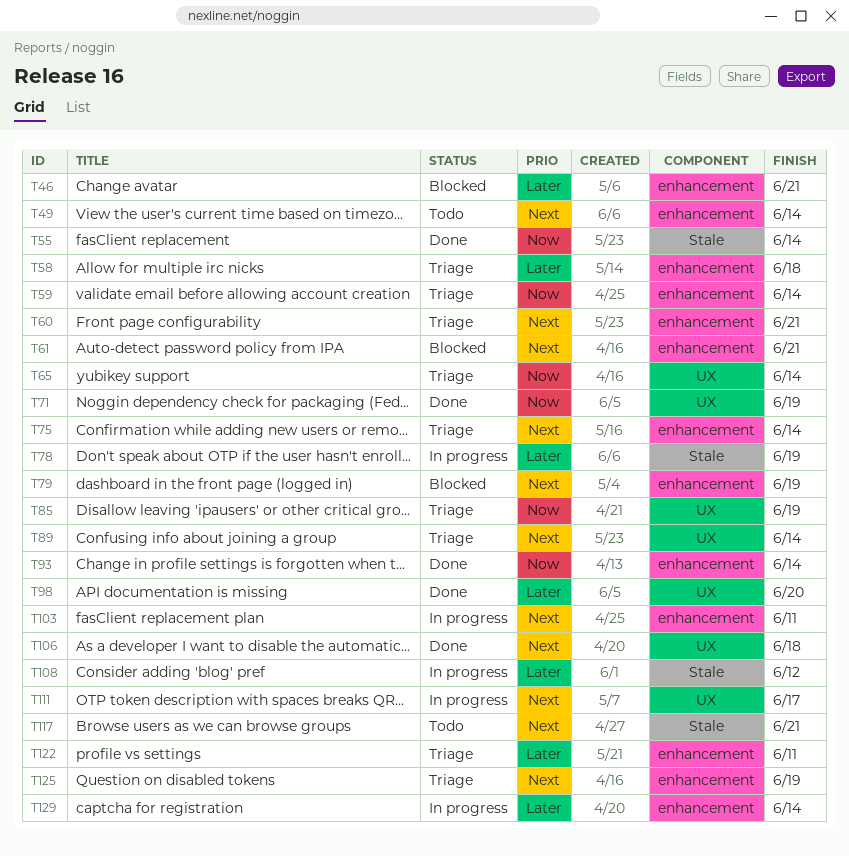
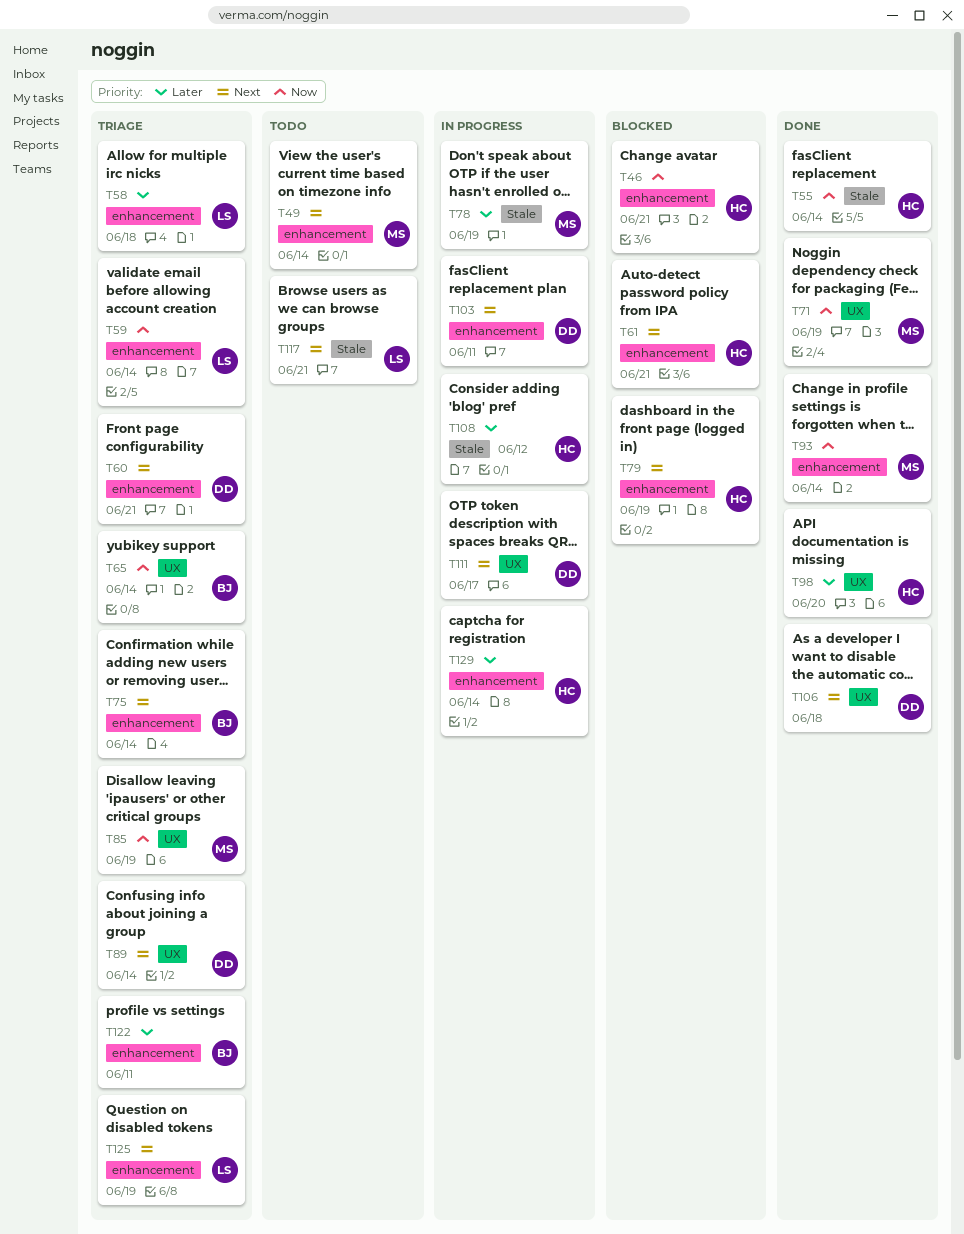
T46, priority: Later -> Now

